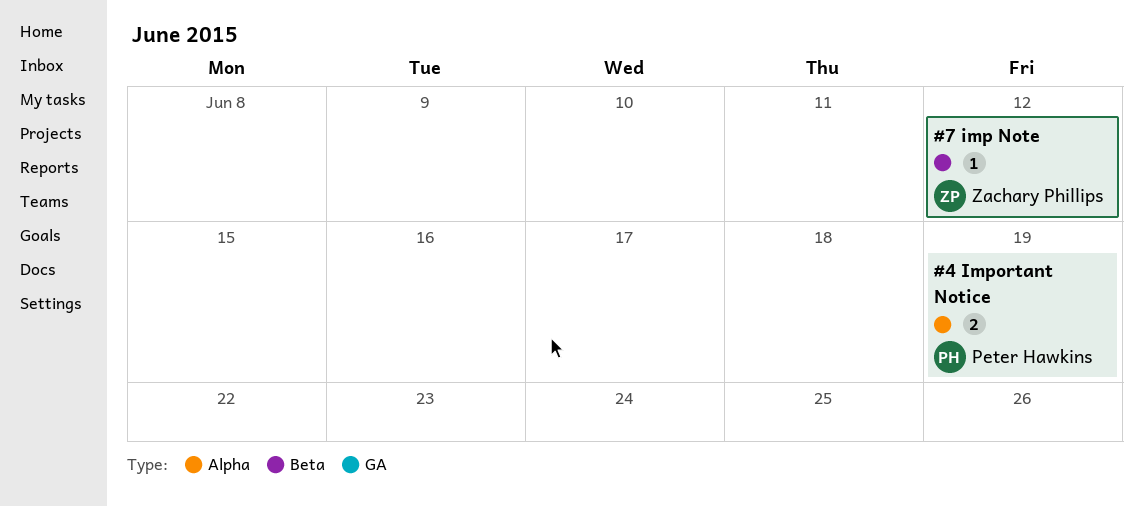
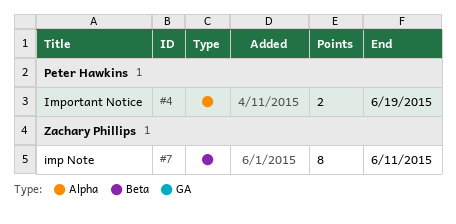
#7, estimate: 1 -> 8
#7, due: Jun 12 -> Jun 11

